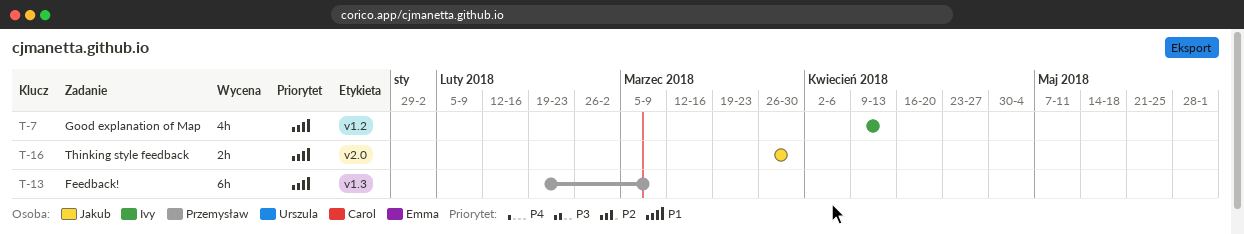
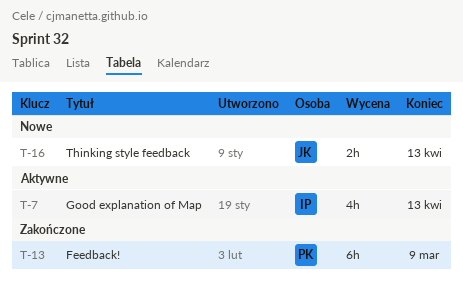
T-16, due: Mar 30 -> Apr 13

